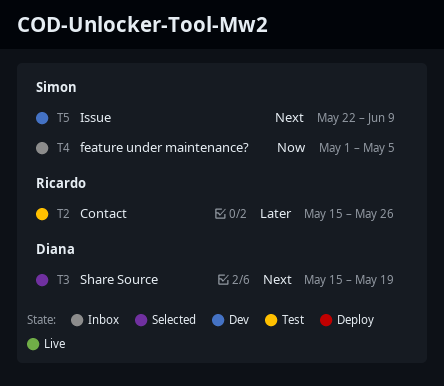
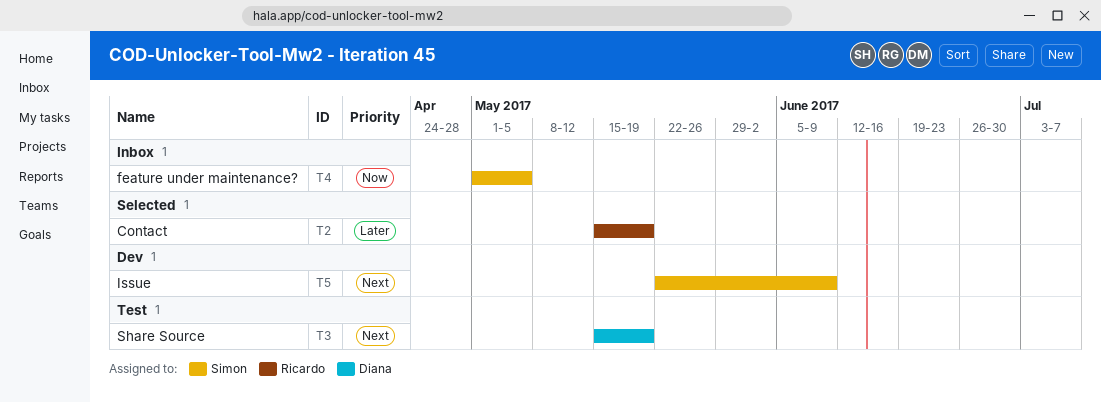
T2, status: Test -> Selected
T2, due: May 26 -> May 19
T3, status: Selected -> Test

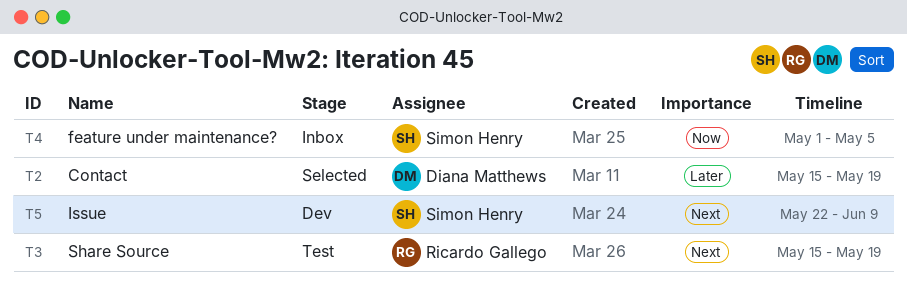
T2, owner: Ricardo Gallego -> Diana Matthews
T3, owner: Diana Matthews -> Ricardo Gallego

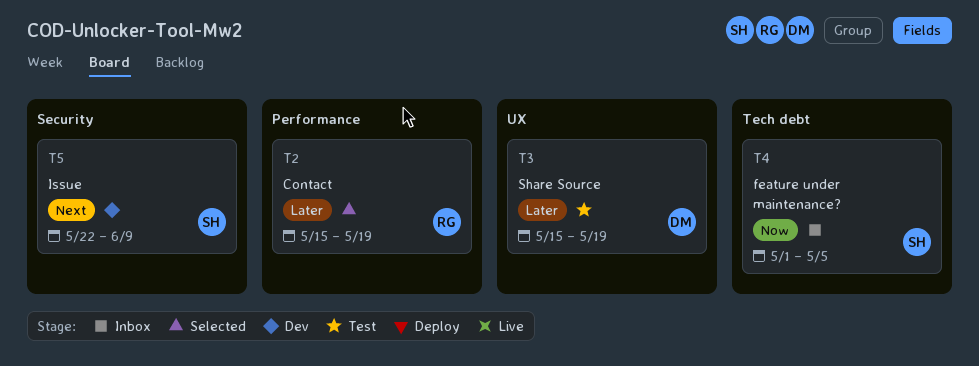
T2, owner: Diana Matthews -> Ricardo Gallego
T3, owner: Ricardo Gallego -> Diana Matthews
T3, priority: Next -> Later

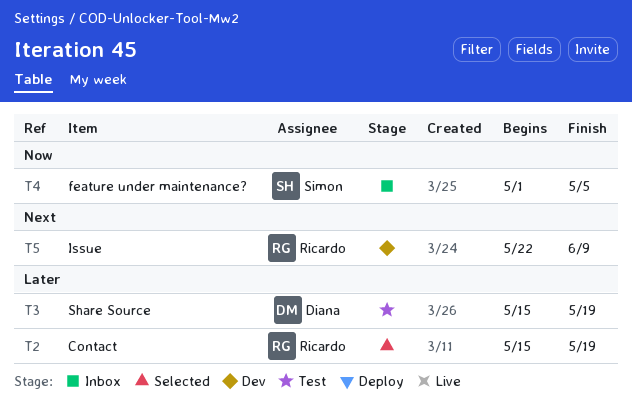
T5, owner: Simon -> Ricardo

